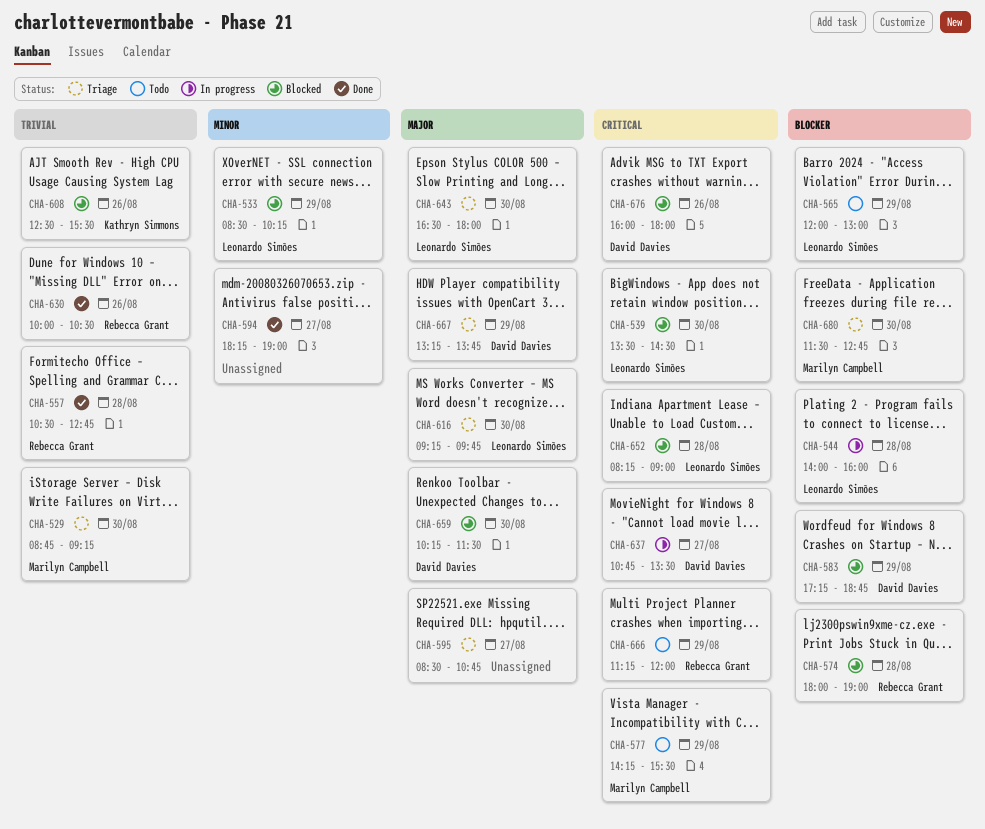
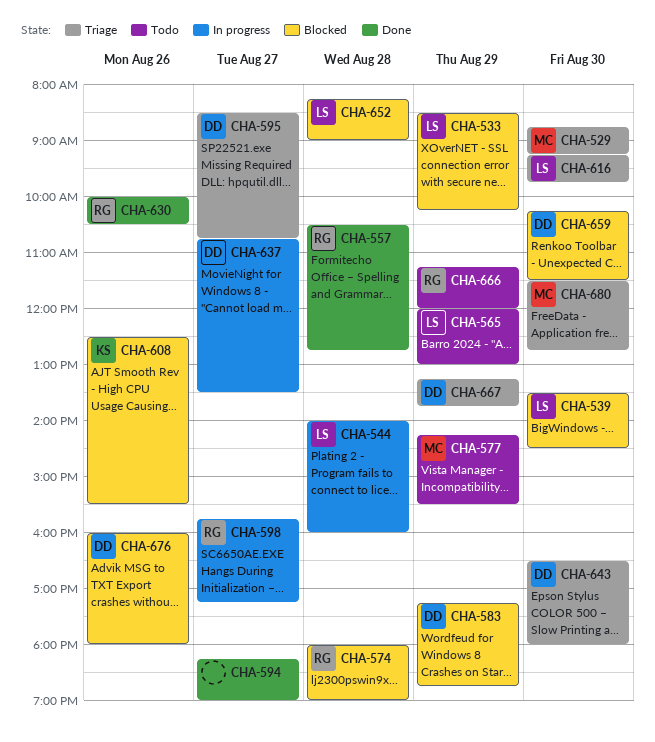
CHA-595, owner: none -> David Davies
CHA-598: none -> present
CHA-643, owner: Leonardo Simões -> David Davies

